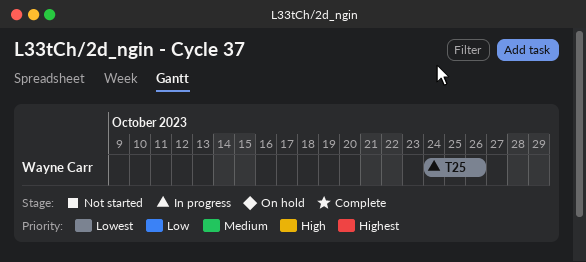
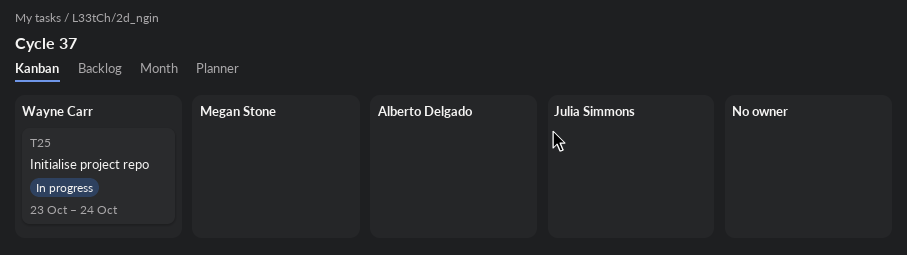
T25, start: Oct 24 -> Oct 23
T25, due: Oct 26 -> Oct 24

